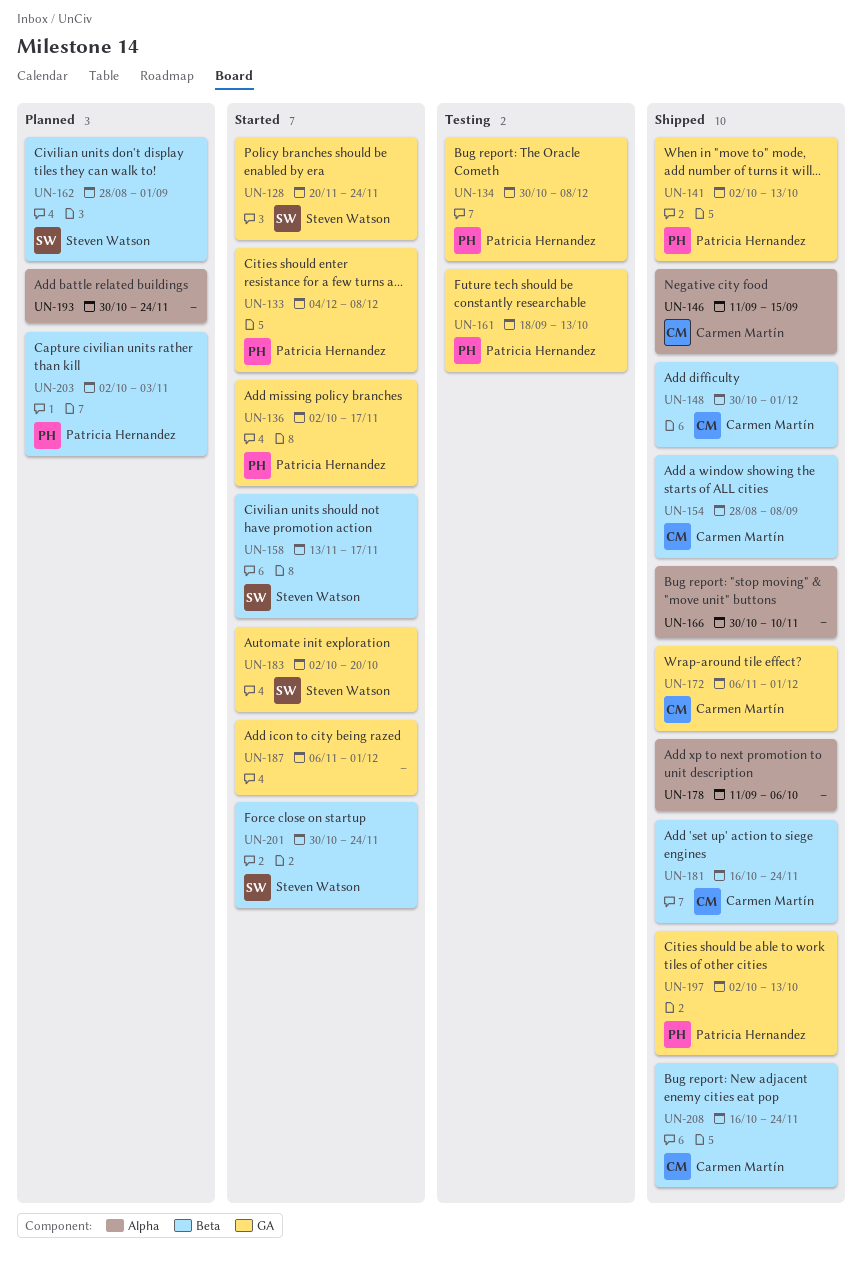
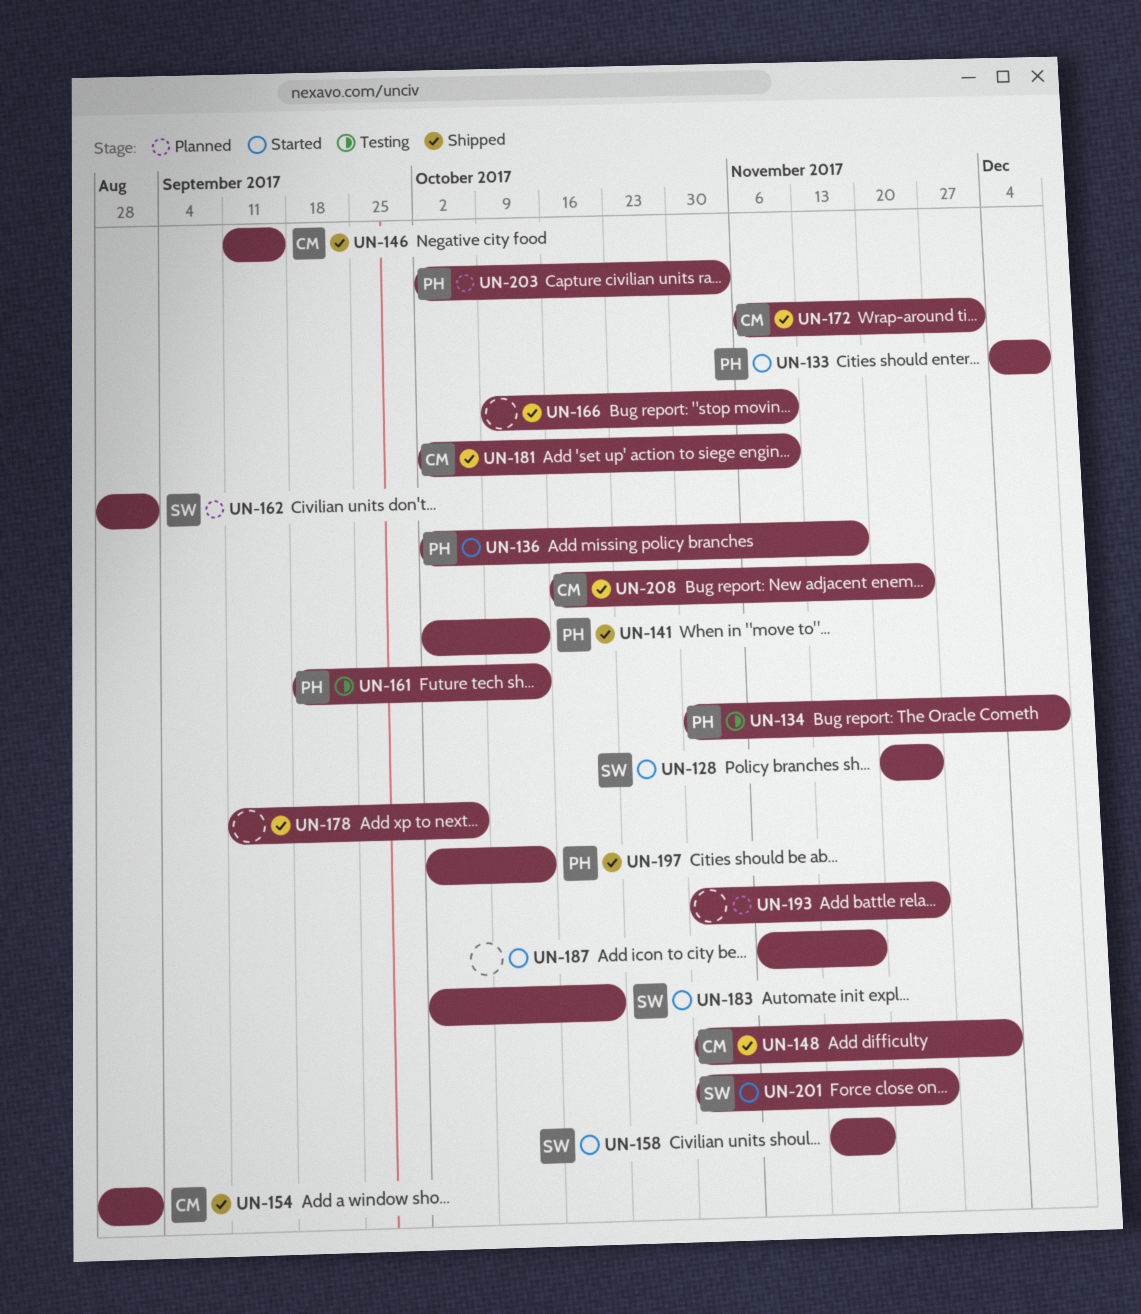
UN-154, due: Sep 8 -> Sep 1
UN-166, start: Oct 30 -> Oct 9
UN-181, start: Oct 16 -> Oct 2
UN-181, due: Nov 24 -> Nov 10
UN-187, due: Dec 1 -> Nov 17

